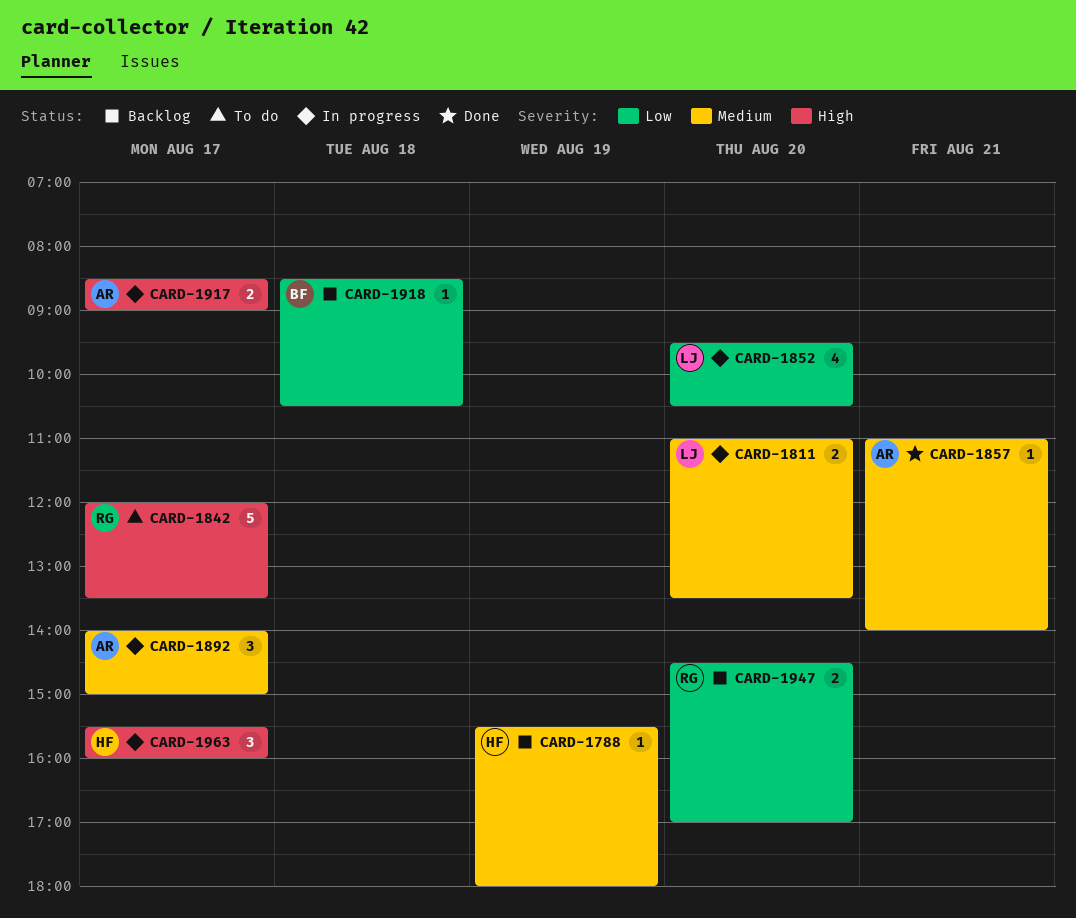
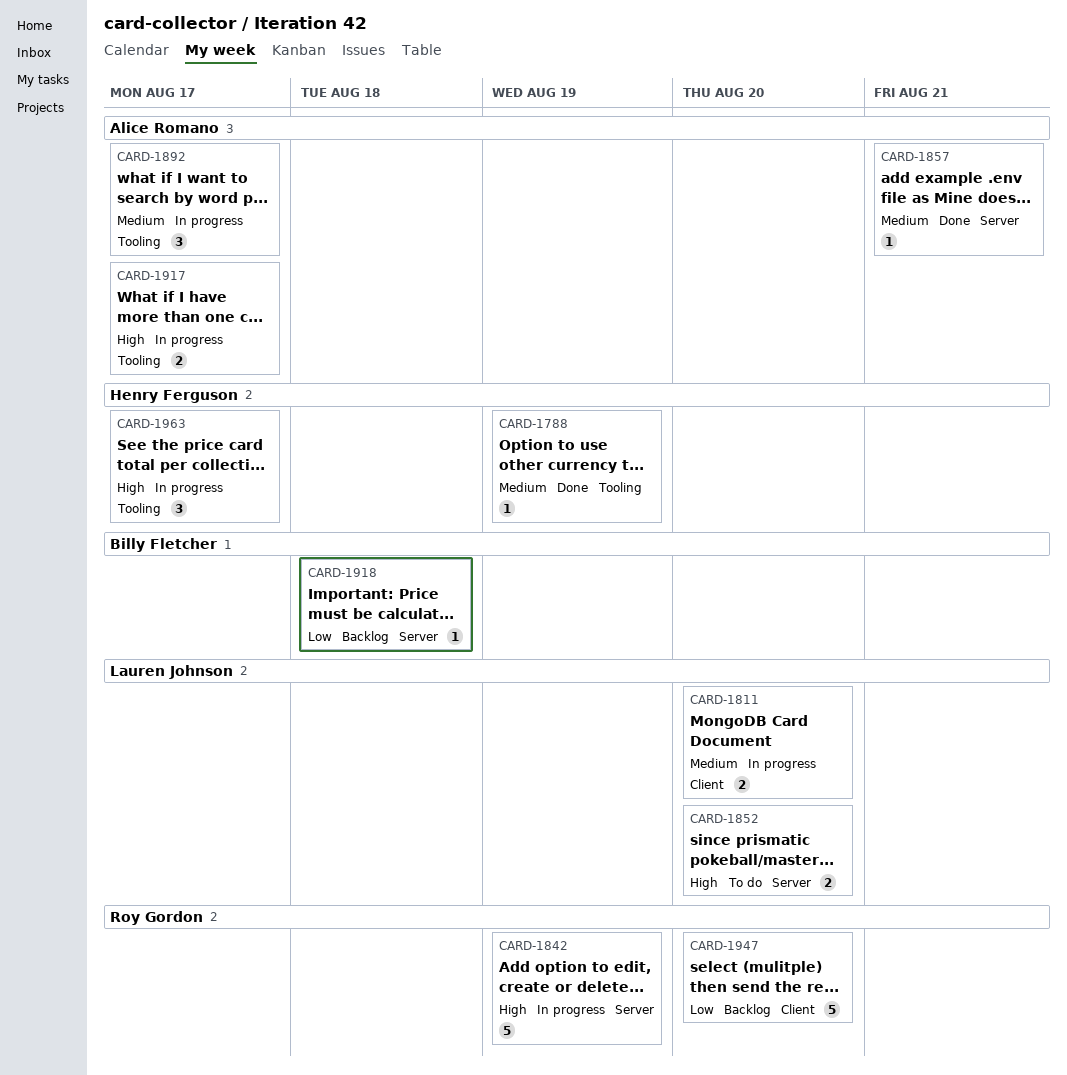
CARD-1788, status: Backlog -> Done
CARD-1842, status: To do -> In progress
CARD-1842, day: Aug 17 -> Aug 19
CARD-1852, status: In progress -> To do
CARD-1852, priority: Low -> High
CARD-1852, estimate: 4 -> 2
CARD-1947, estimate: 2 -> 5

